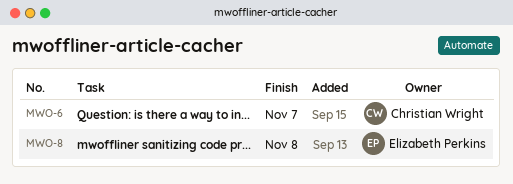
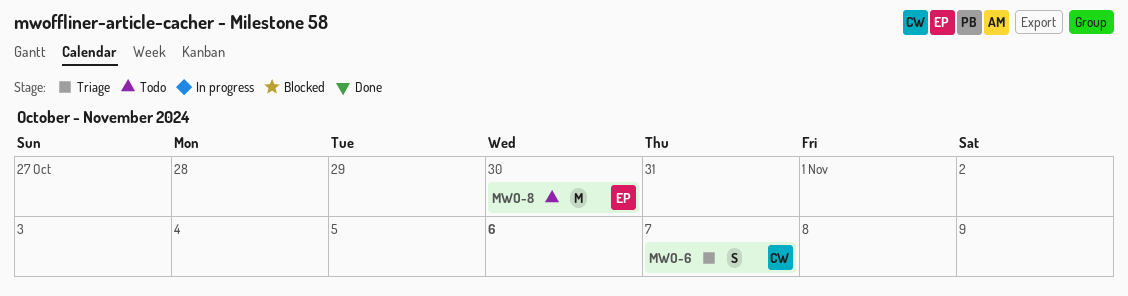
MWO-8, due: Nov 8 -> Oct 30

